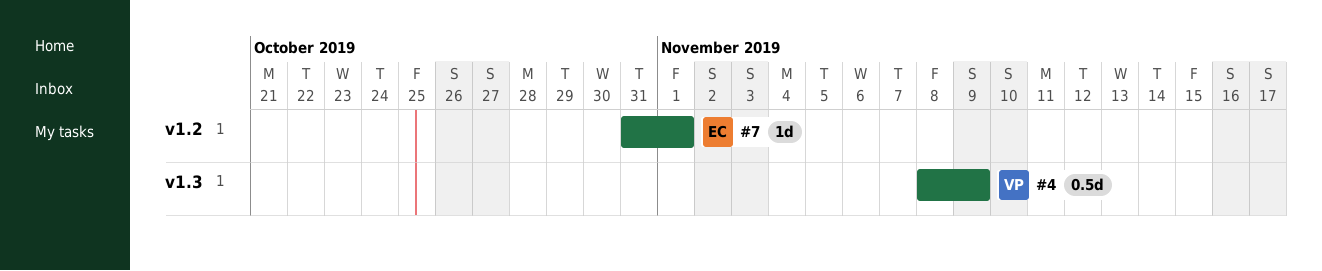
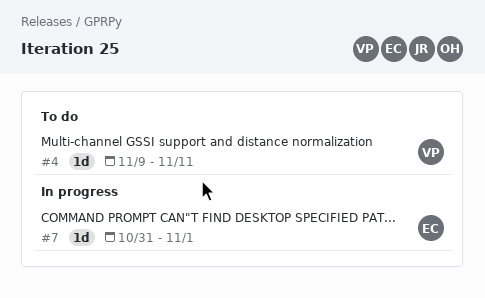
#4, estimate: 0.5d -> 1d
#4, start: Nov 8 -> Nov 9
#4, due: Nov 9 -> Nov 11

